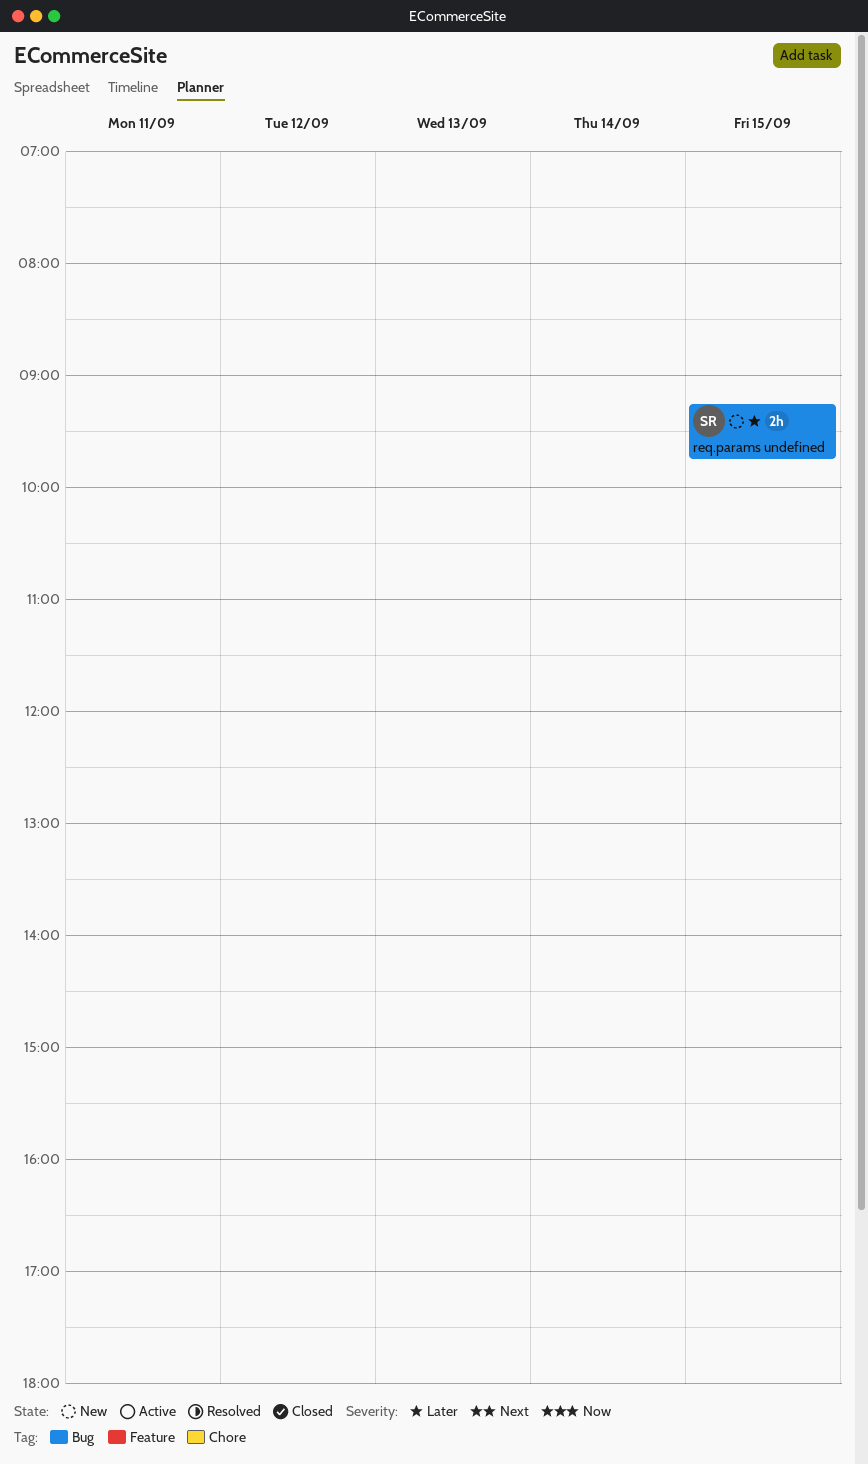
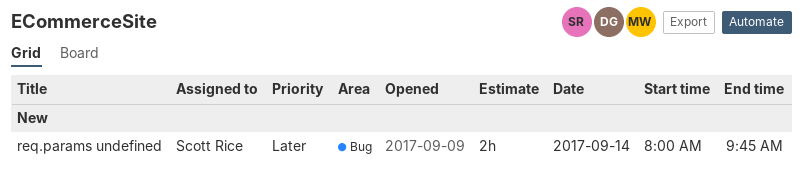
req.params undefined, day: Sep 15 -> Sep 14
req.params undefined, begins: 09:15 -> 08:00

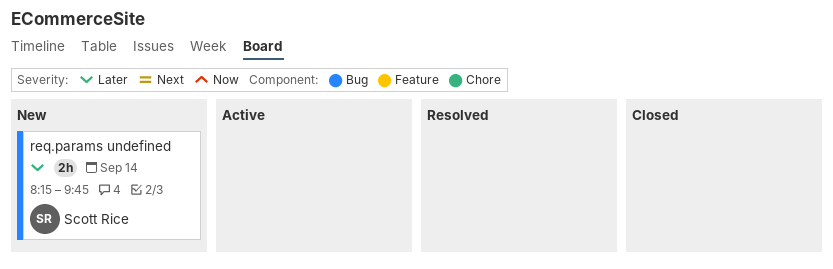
req.params undefined, begins: 08:00 -> 08:15

